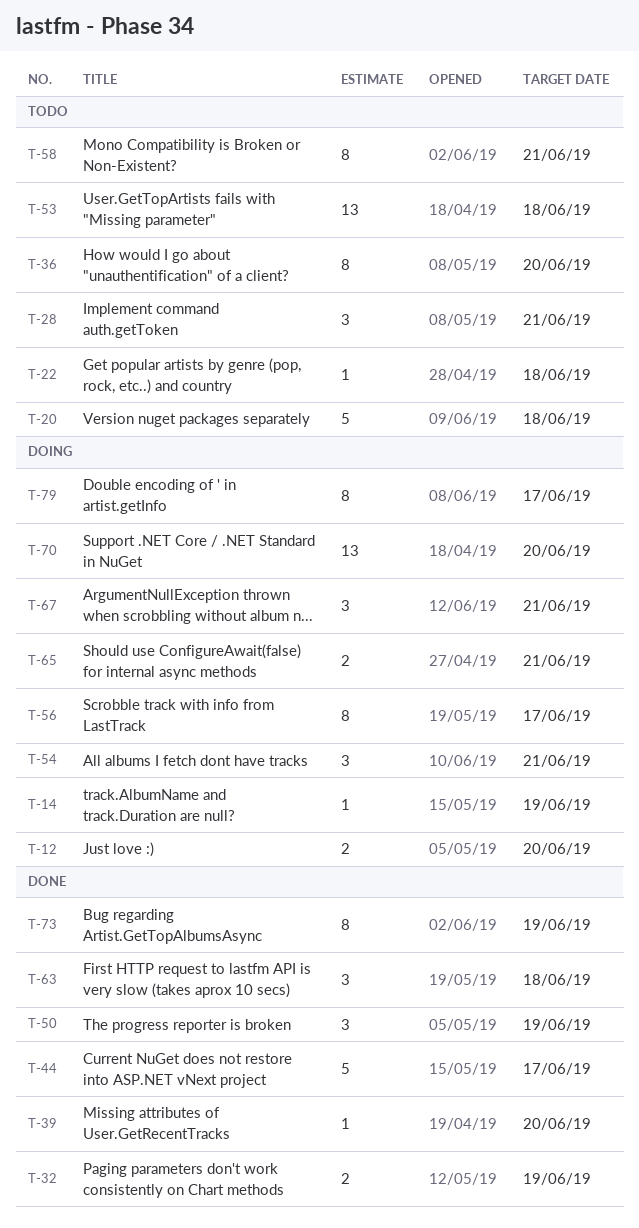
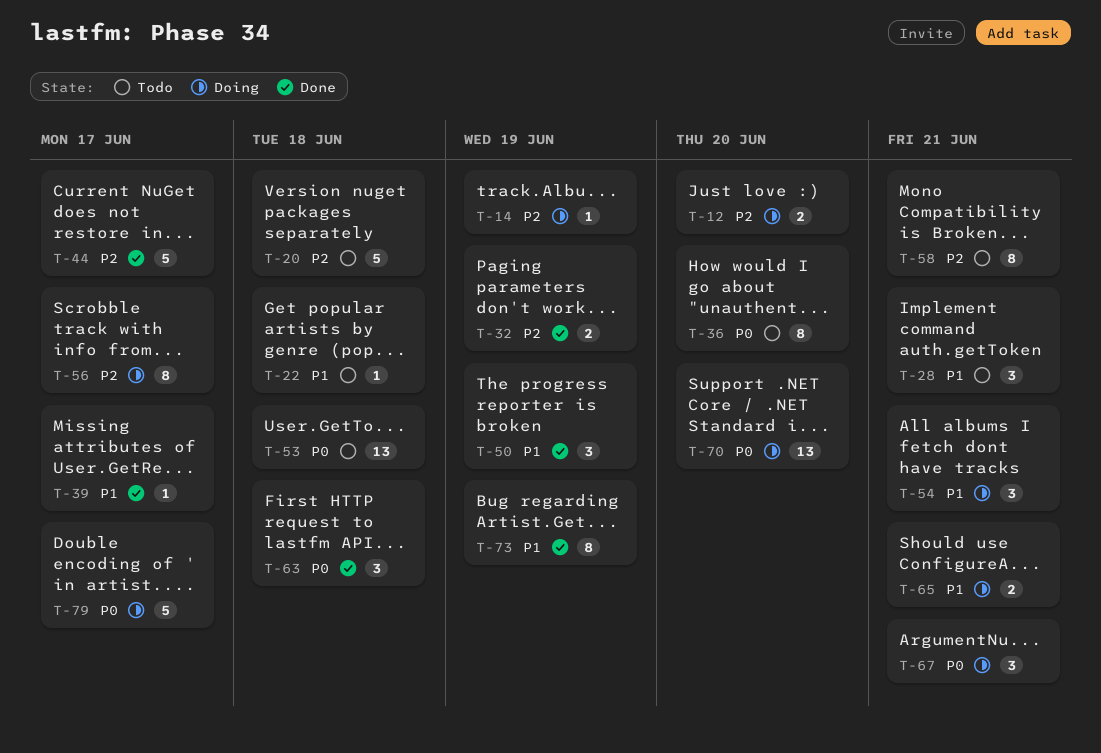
T-39, due: Jun 20 -> Jun 17
T-79, estimate: 8 -> 5

